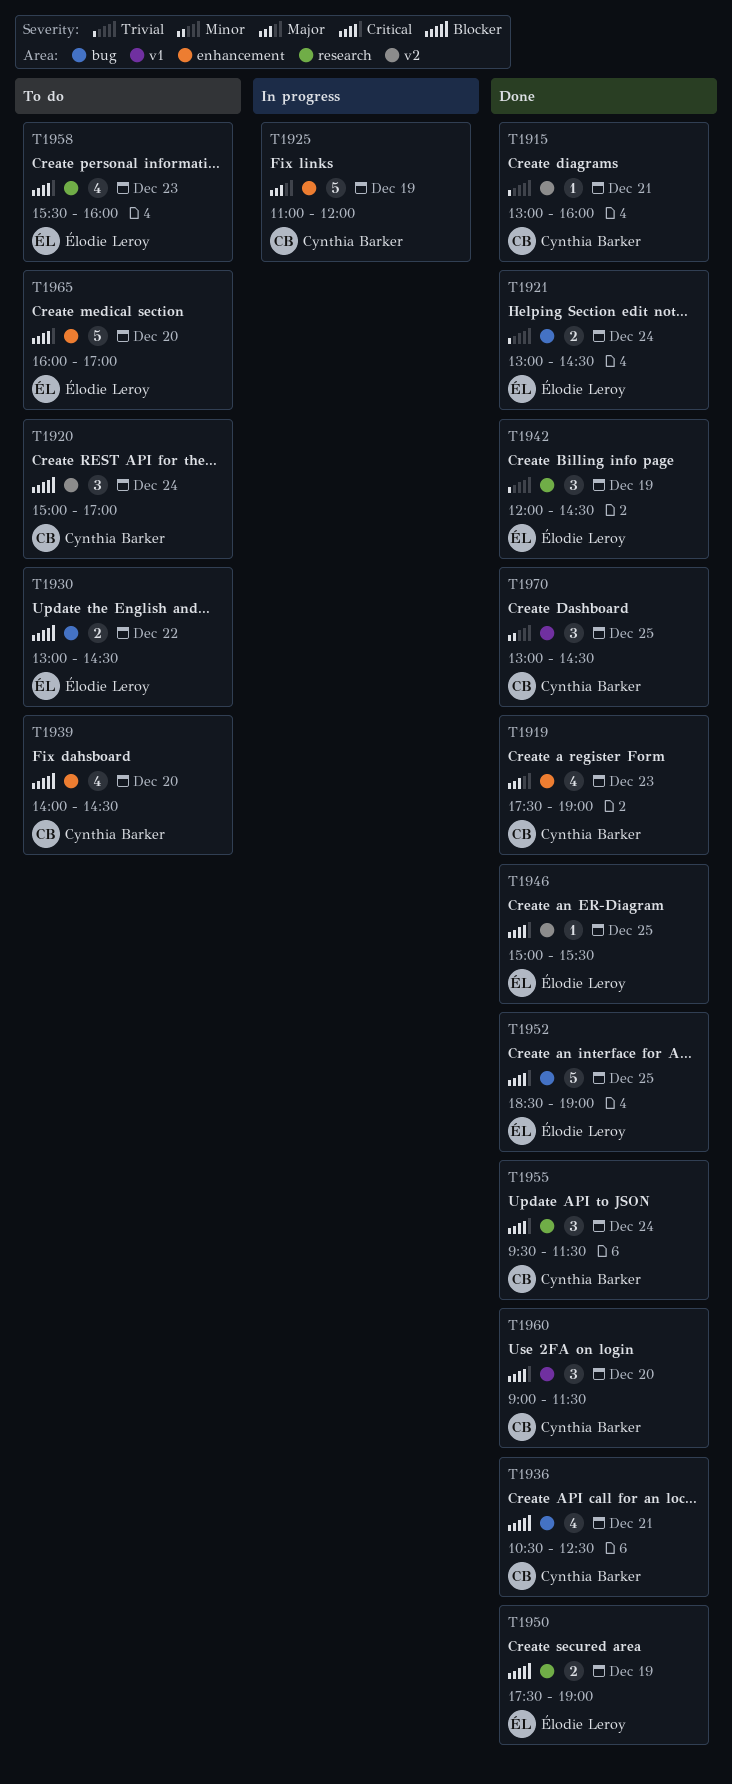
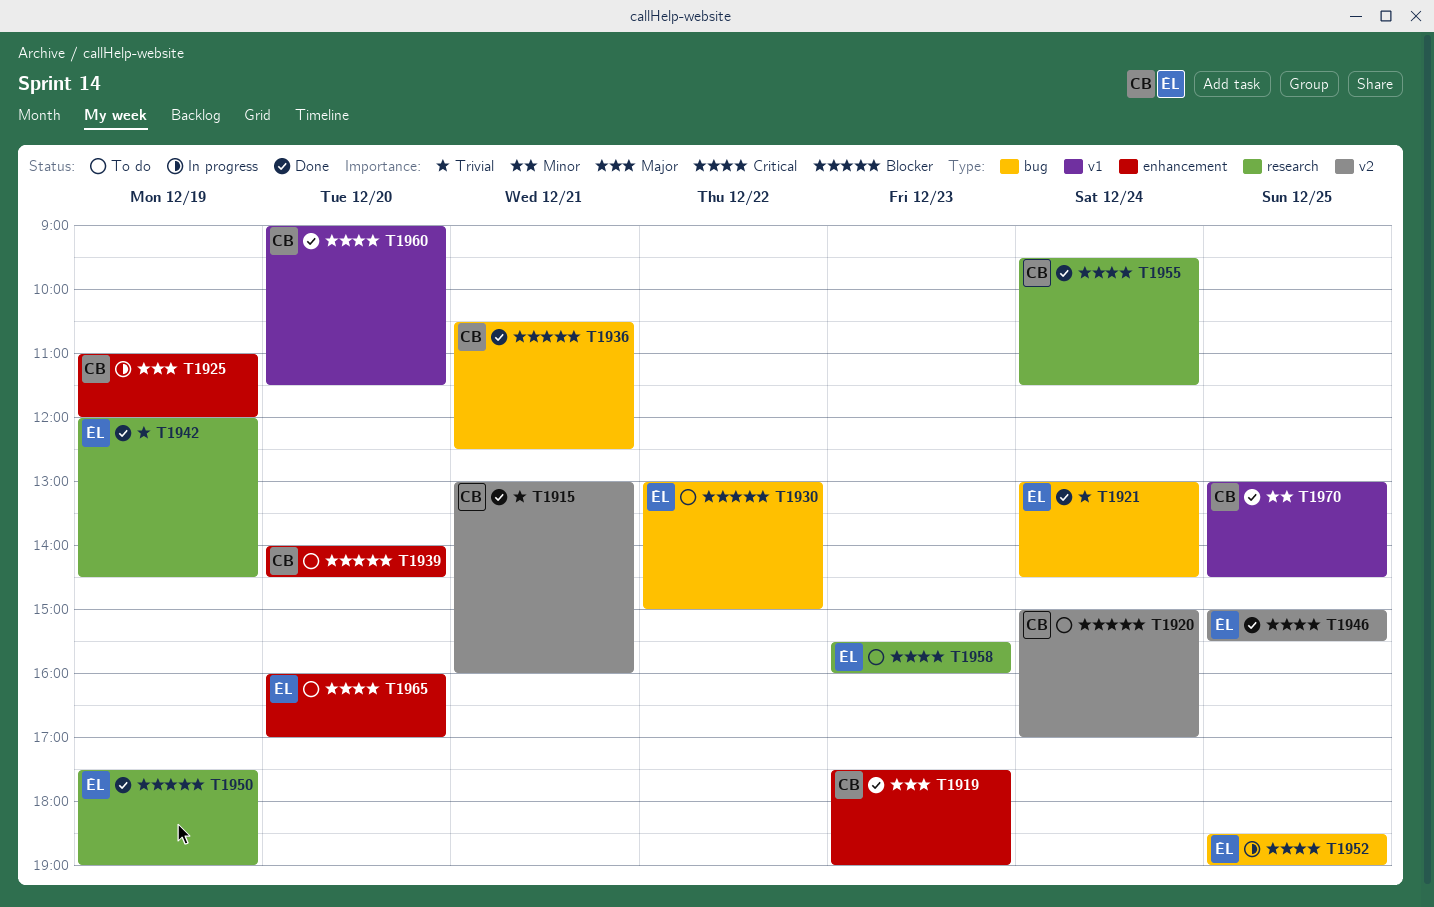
T1930, ends: 14:30 -> 15:00
T1952, status: Done -> In progress

